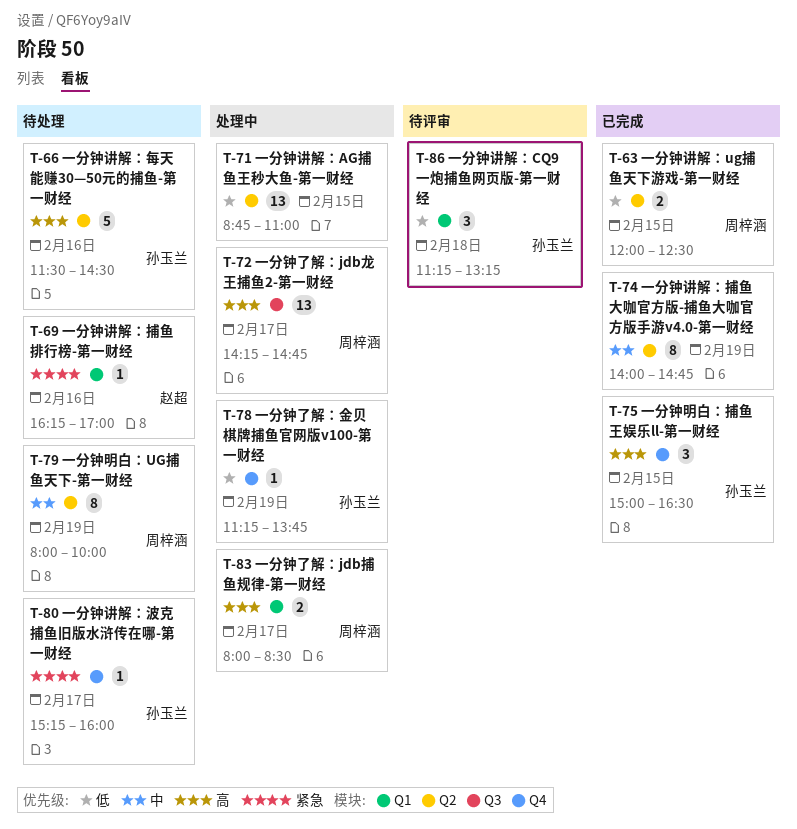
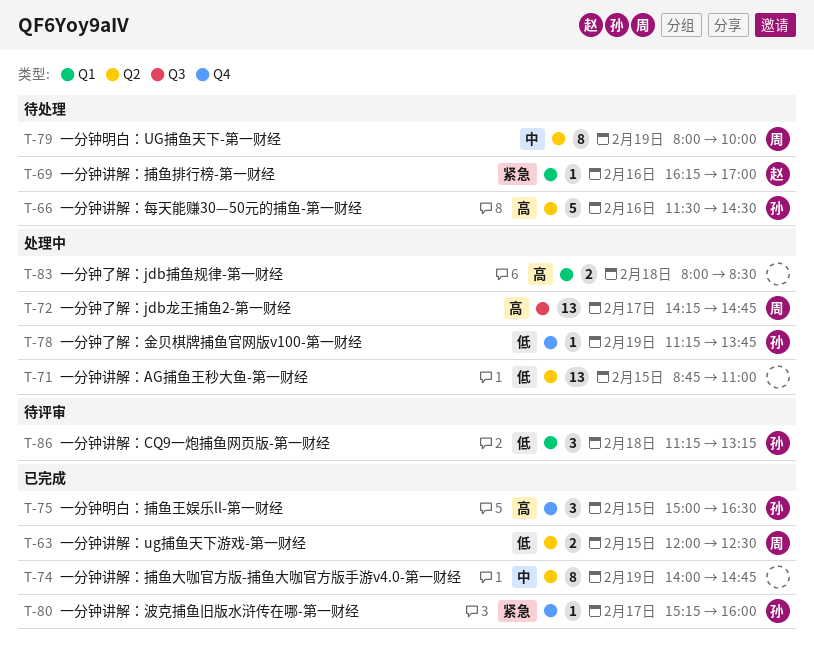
T-80, status: 待处理 -> 已完成
T-83, owner: 周梓涵 -> none
T-83, day: Feb 17 -> Feb 18

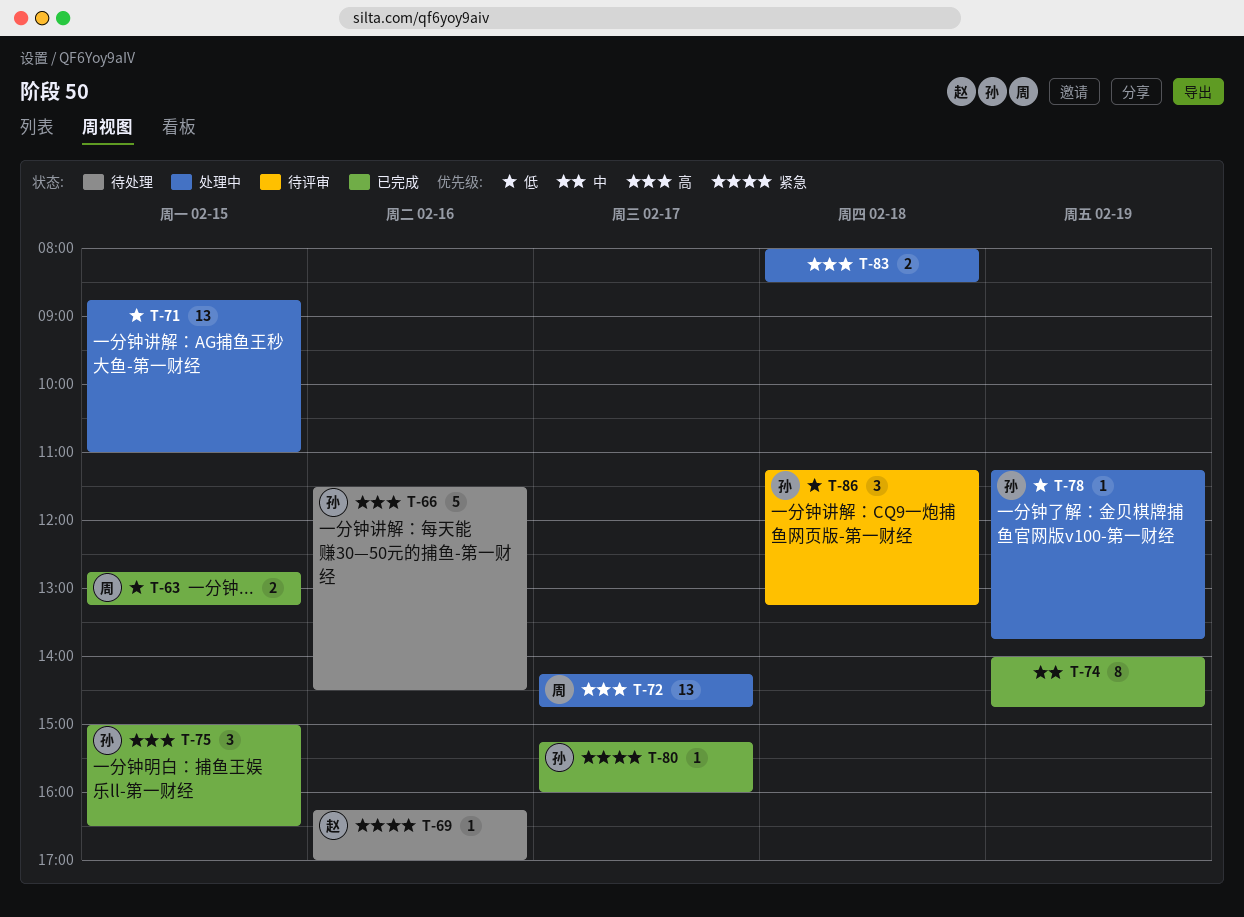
T-63, begins: 12:00 -> 12:45
T-63, ends: 12:30 -> 13:15
T-79: present -> none

